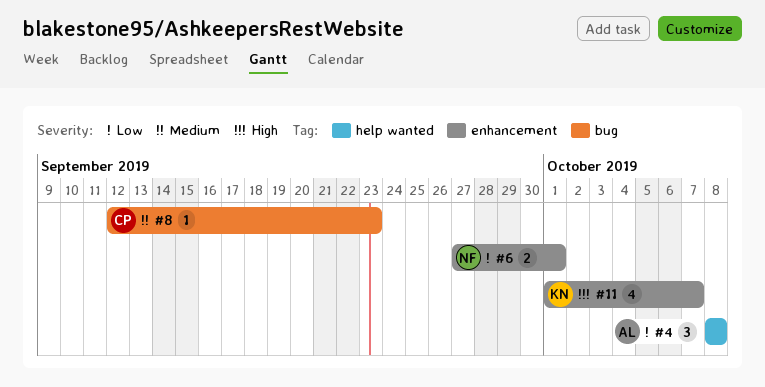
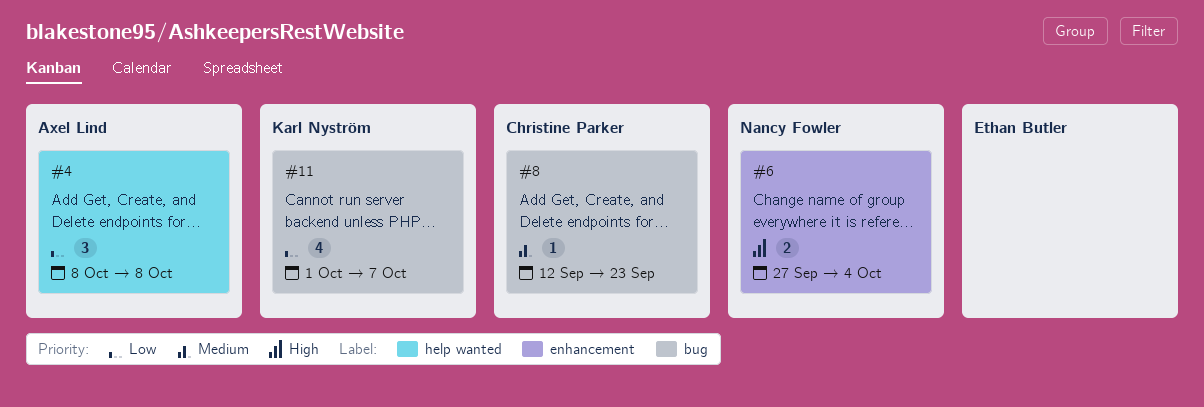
#6, priority: Low -> High
#6, due: Oct 1 -> Oct 4
#11, priority: High -> Low
#11, label: enhancement -> bug

